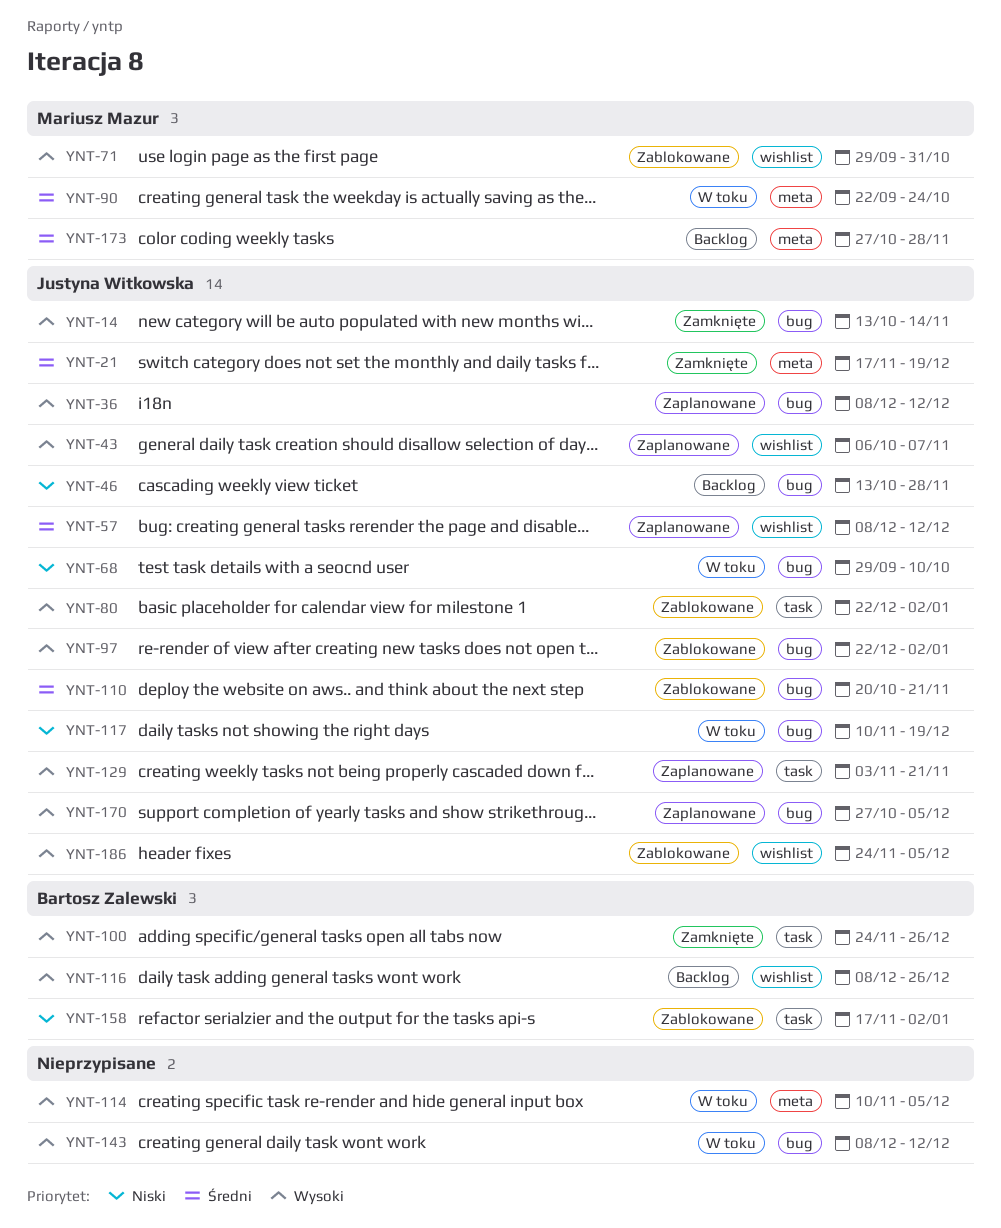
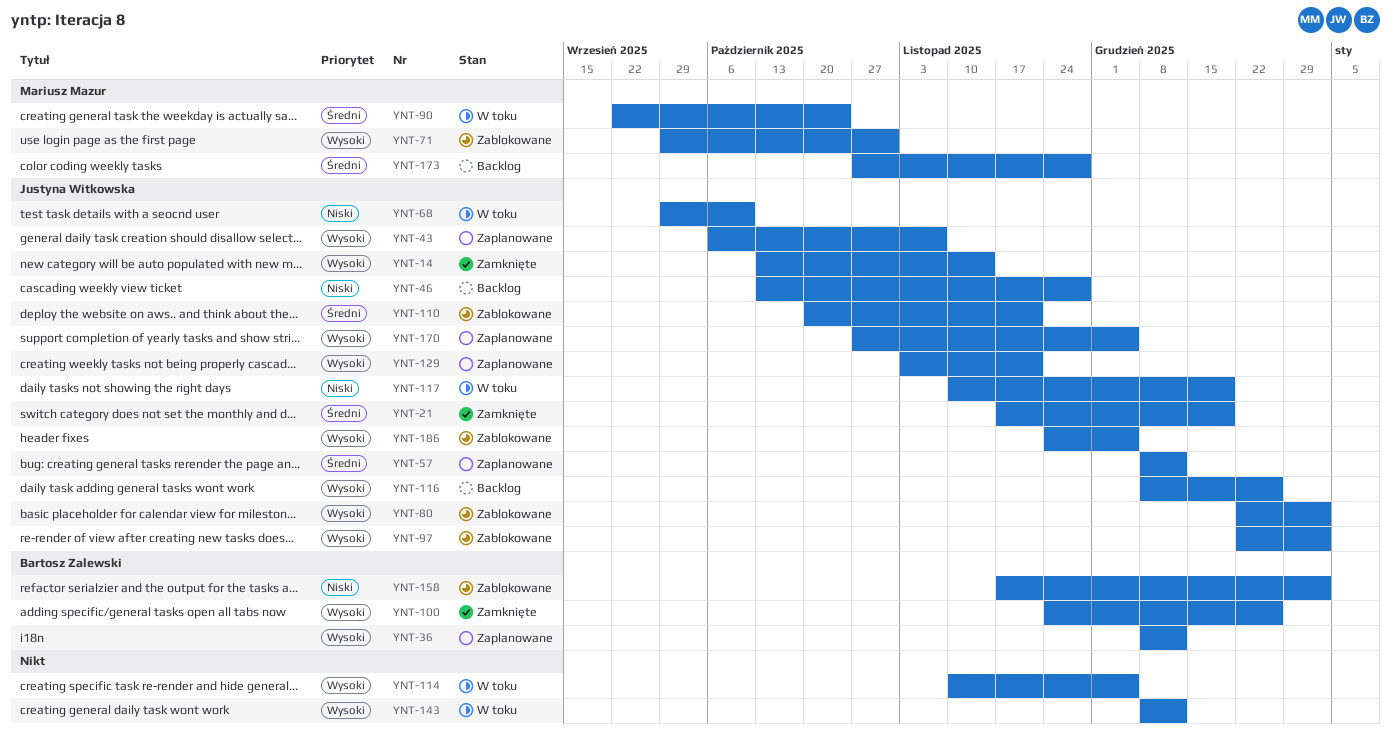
YNT-36, owner: Justyna Witkowska -> Bartosz Zalewski
YNT-116, owner: Bartosz Zalewski -> Justyna Witkowska

